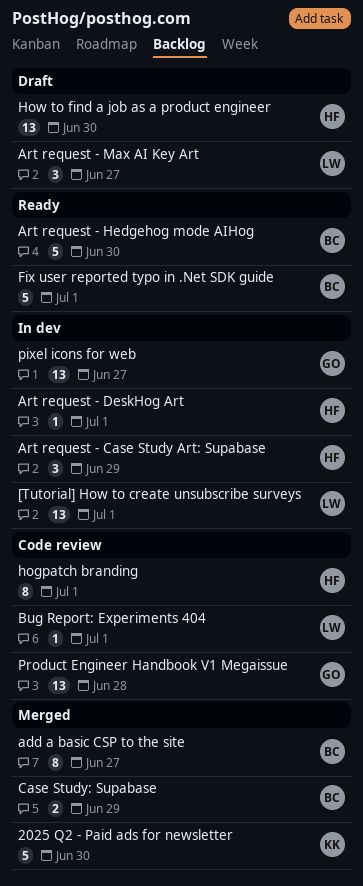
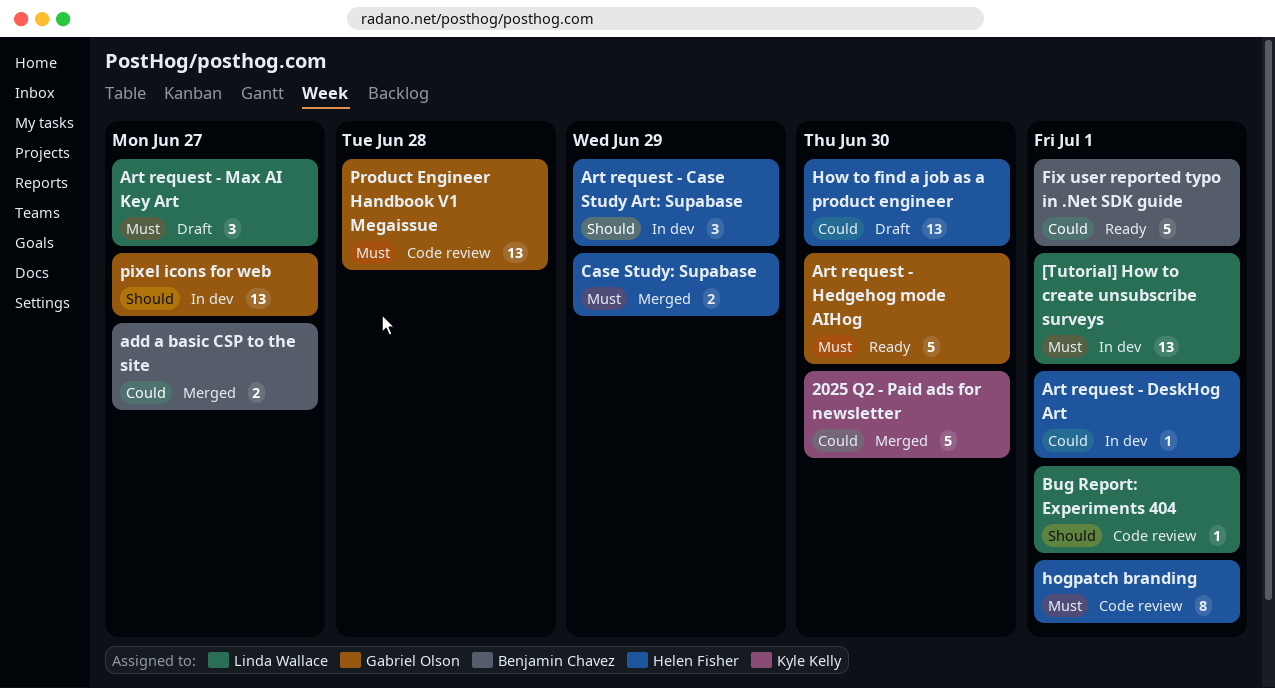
add a basic CSP to the site, estimate: 8 -> 2
Art request - Hedgehog mode AIHog, owner: Benjamin Chavez -> Gabriel Olson
Case Study: Supabase, owner: Benjamin Chavez -> Helen Fisher

